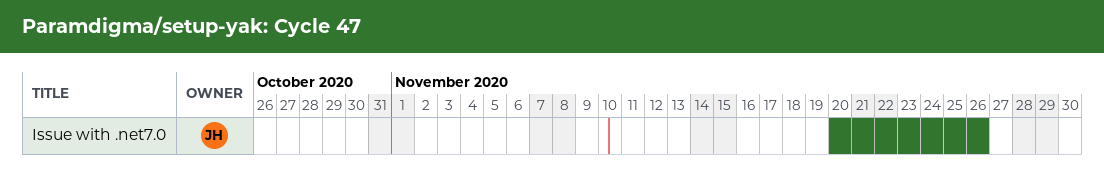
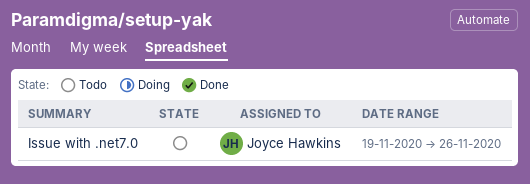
Issue with .net7.0, start: Nov 20 -> Nov 19

